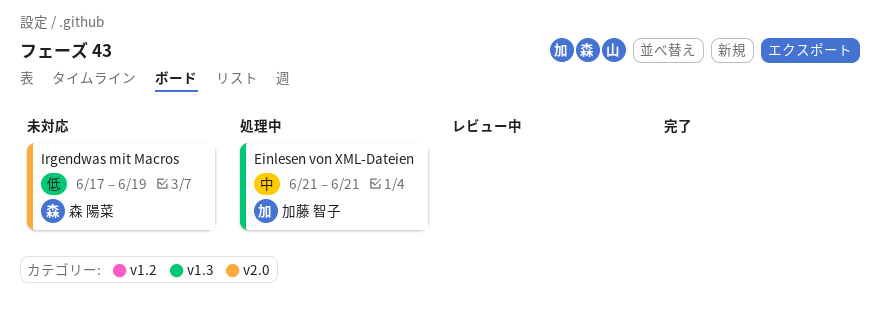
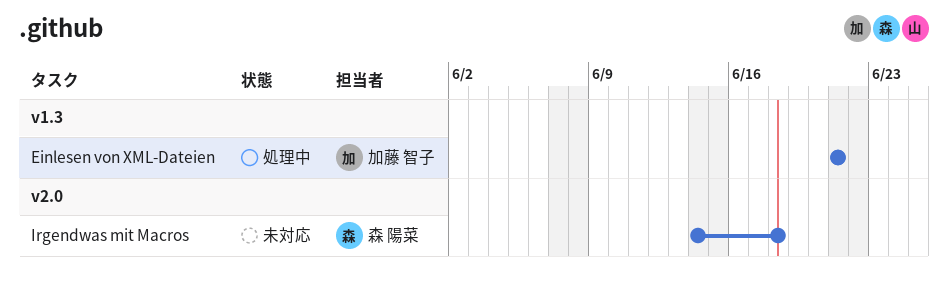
Irgendwas mit Macros, start: Jun 17 -> Jun 14
Irgendwas mit Macros, due: Jun 19 -> Jun 18

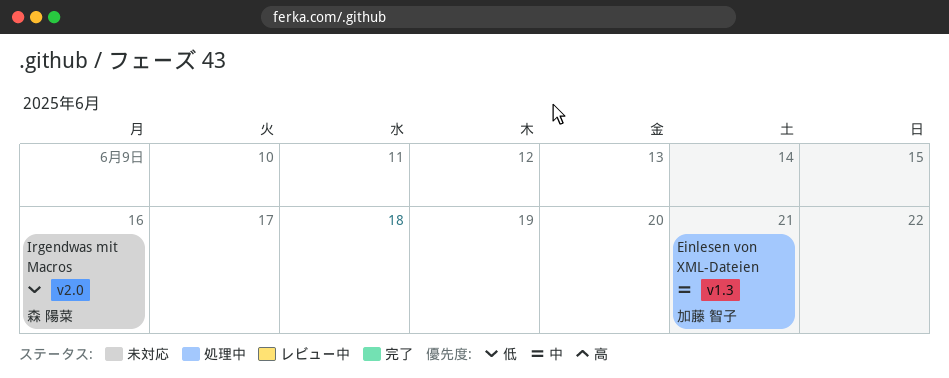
Irgendwas mit Macros, due: Jun 18 -> Jun 16

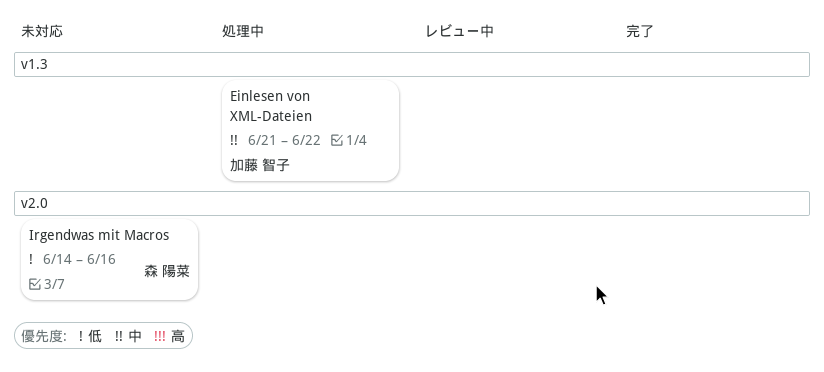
Einlesen von XML-Dateien, due: Jun 21 -> Jun 22

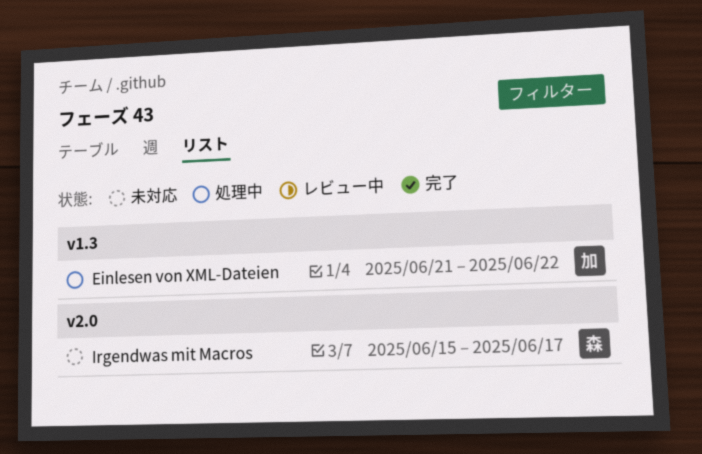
Irgendwas mit Macros, start: Jun 14 -> Jun 15
Irgendwas mit Macros, due: Jun 16 -> Jun 17

